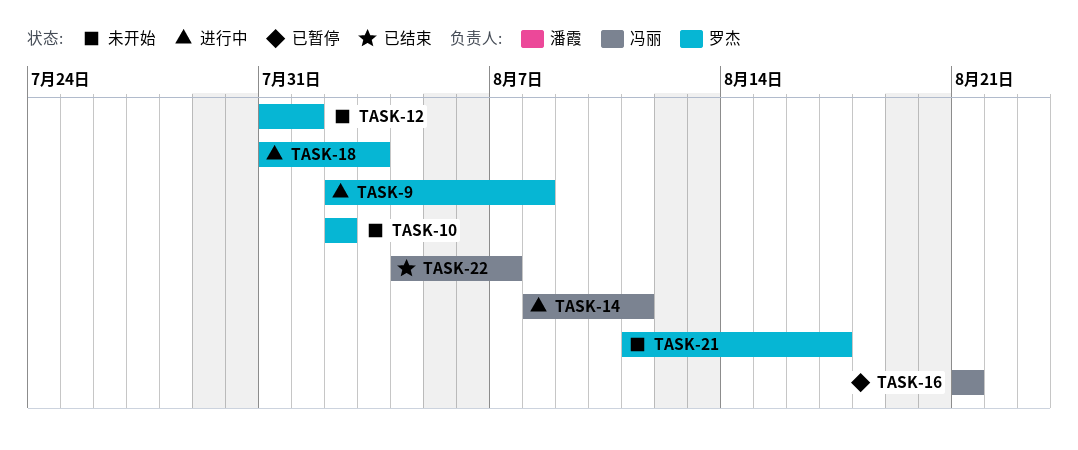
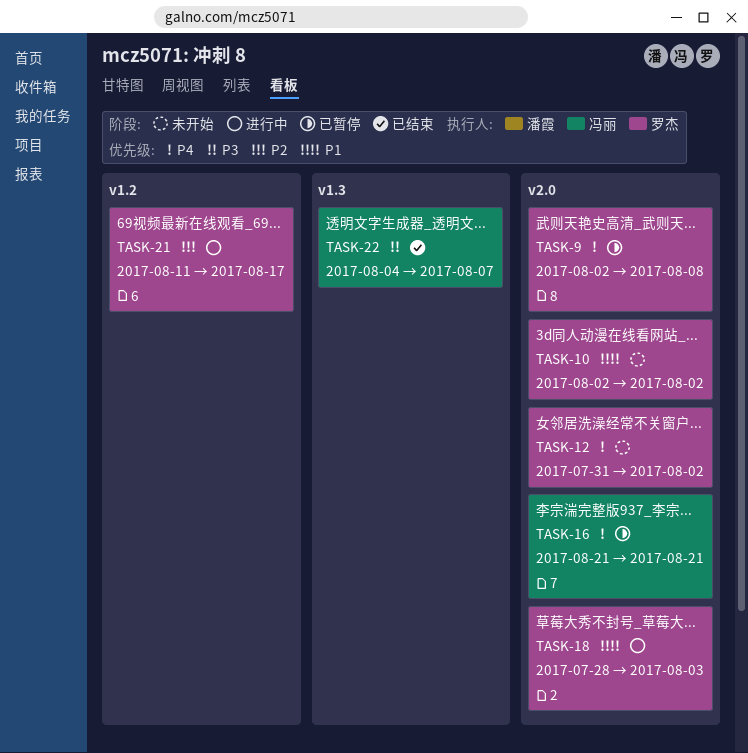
TASK-9, status: 进行中 -> 已暂停
TASK-12, due: Aug 1 -> Aug 2
TASK-14: present -> none
TASK-18, start: Jul 31 -> Jul 28
TASK-21, status: 未开始 -> 进行中

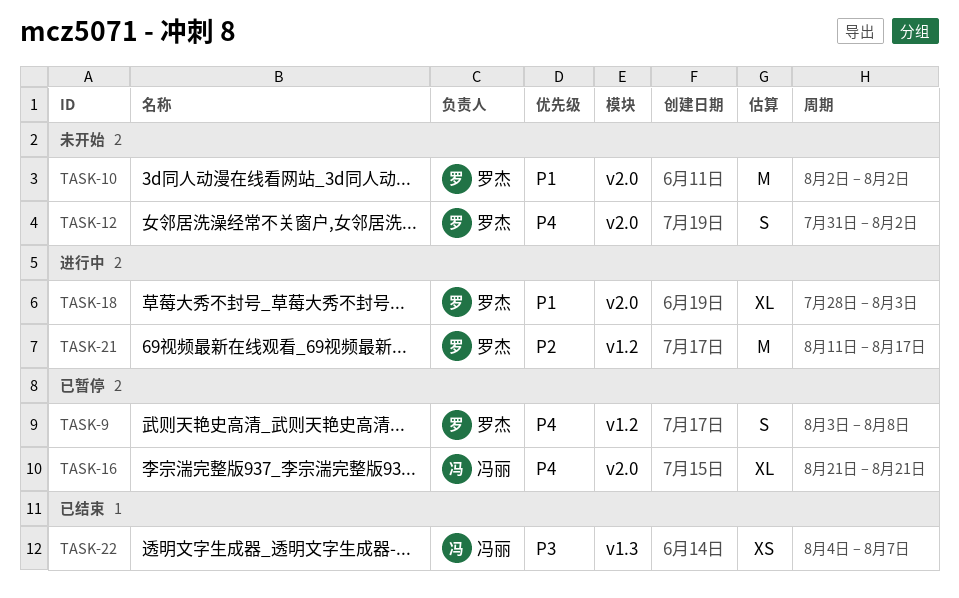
TASK-9, label: v2.0 -> v1.2
TASK-9, start: Aug 2 -> Aug 3

